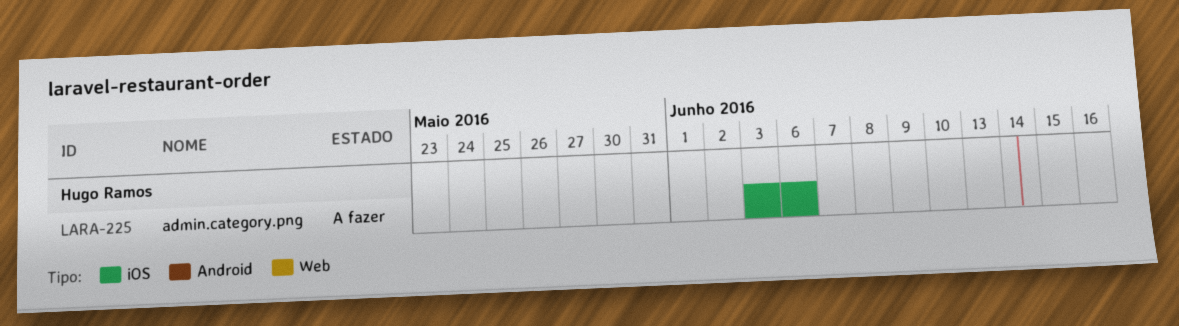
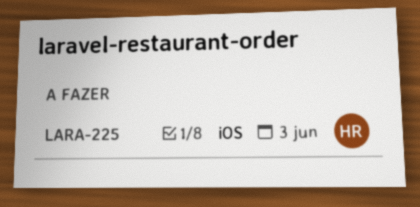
LARA-225, due: Jun 6 -> Jun 3

